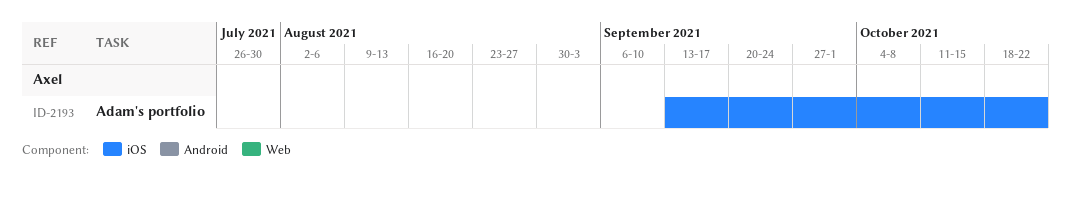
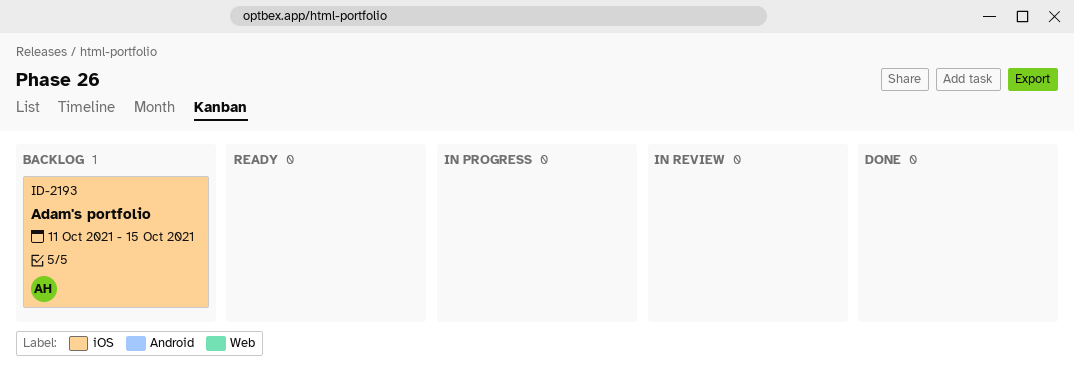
ID-2193, start: Sep 13 -> Oct 11
ID-2193, due: Oct 22 -> Oct 15

